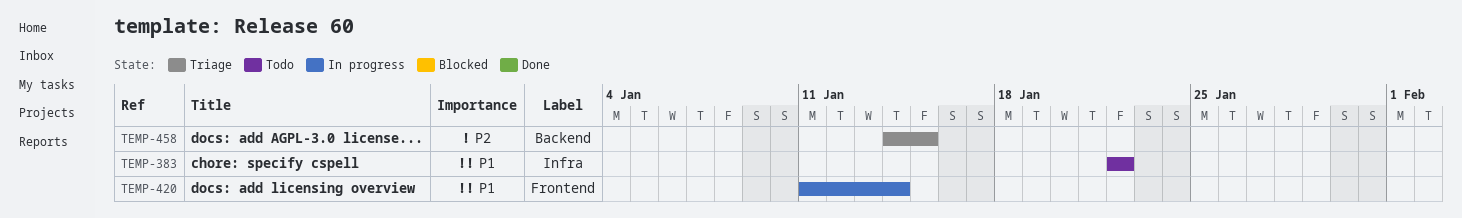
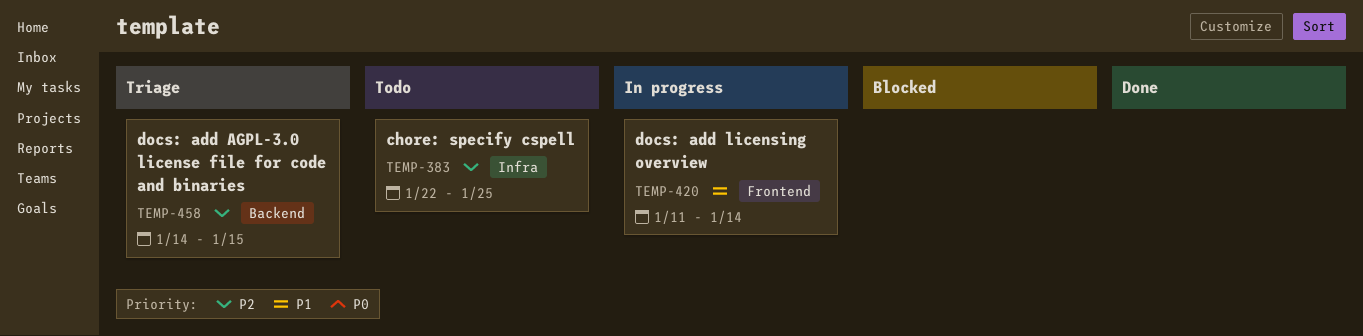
TEMP-383, priority: P1 -> P2
TEMP-383, due: Jan 22 -> Jan 25

